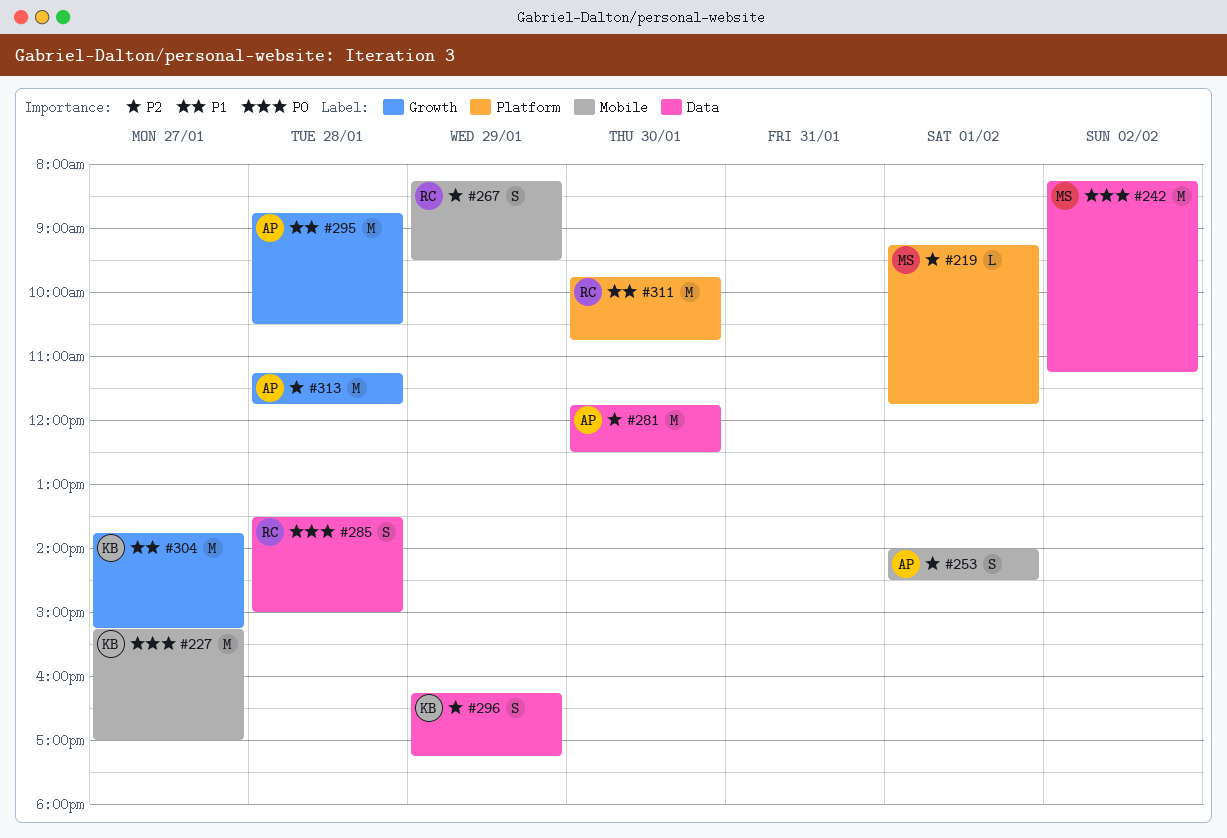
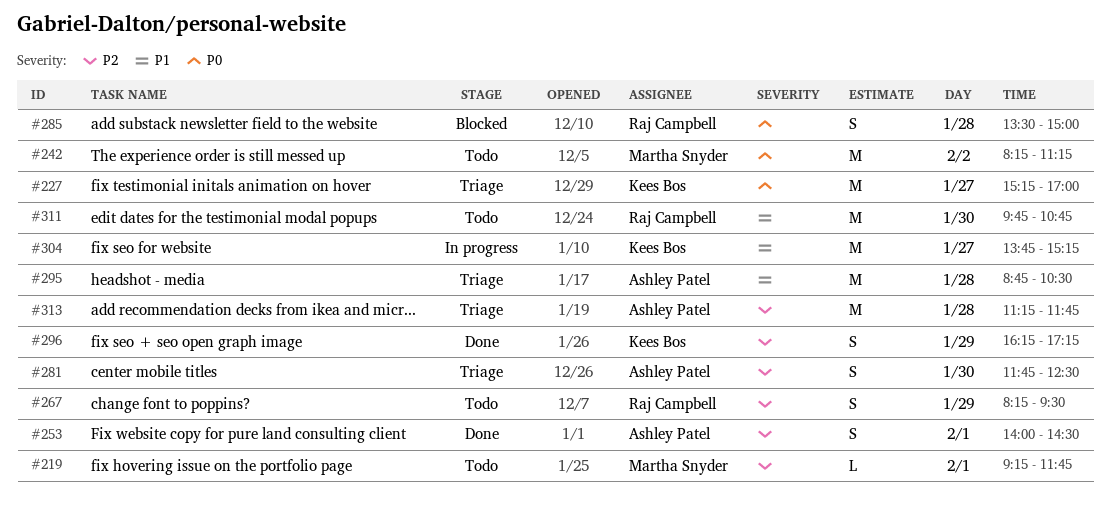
#281, estimate: M -> S

